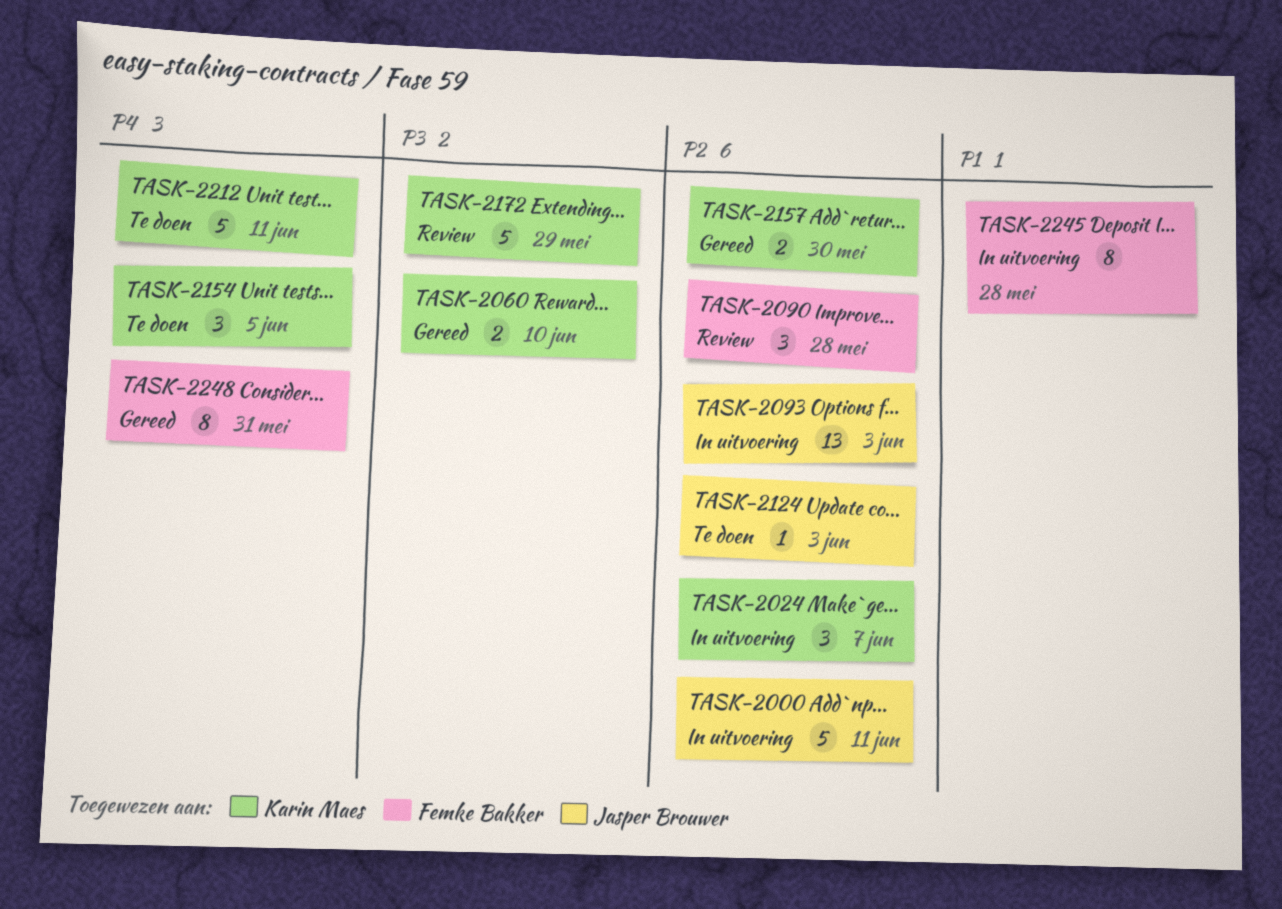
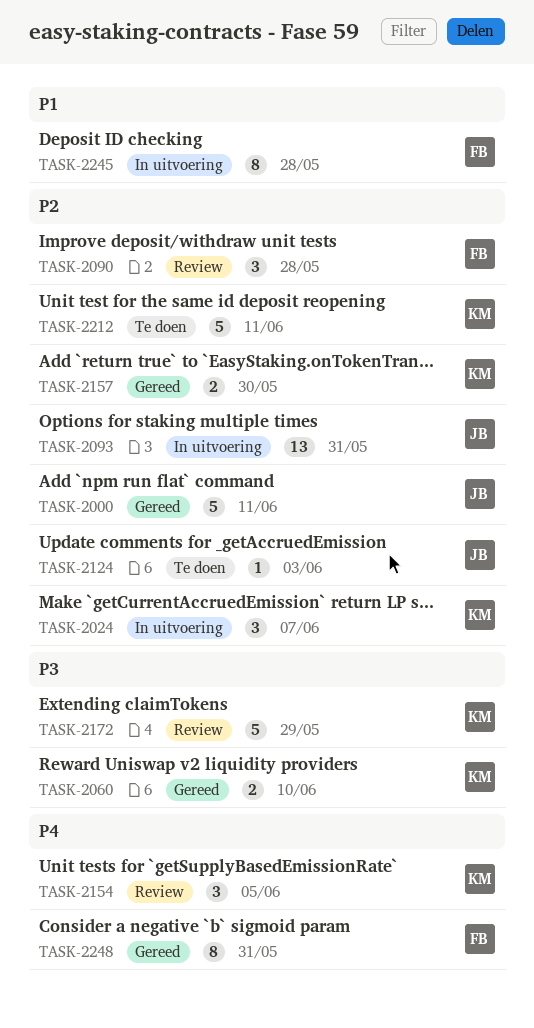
TASK-2000, status: In uitvoering -> Gereed
TASK-2093, due: Jun 3 -> May 31
TASK-2154, status: Te doen -> Review
TASK-2212, priority: P4 -> P2

